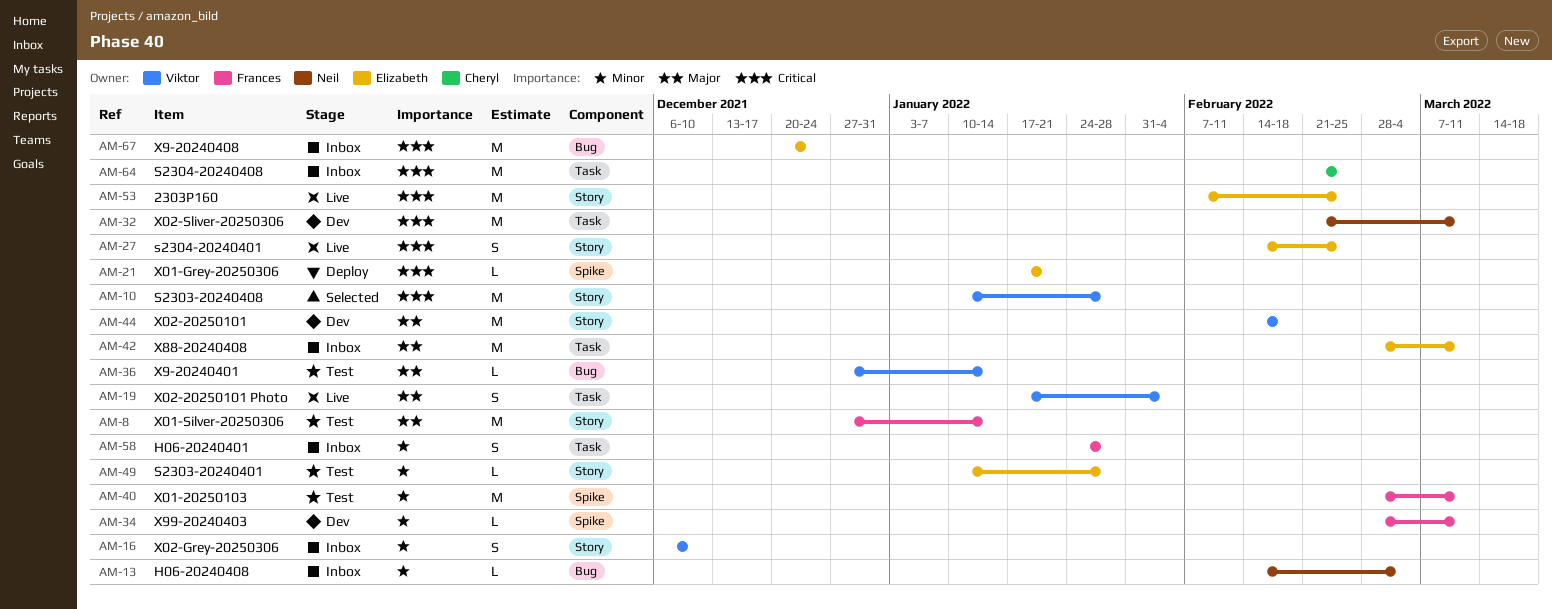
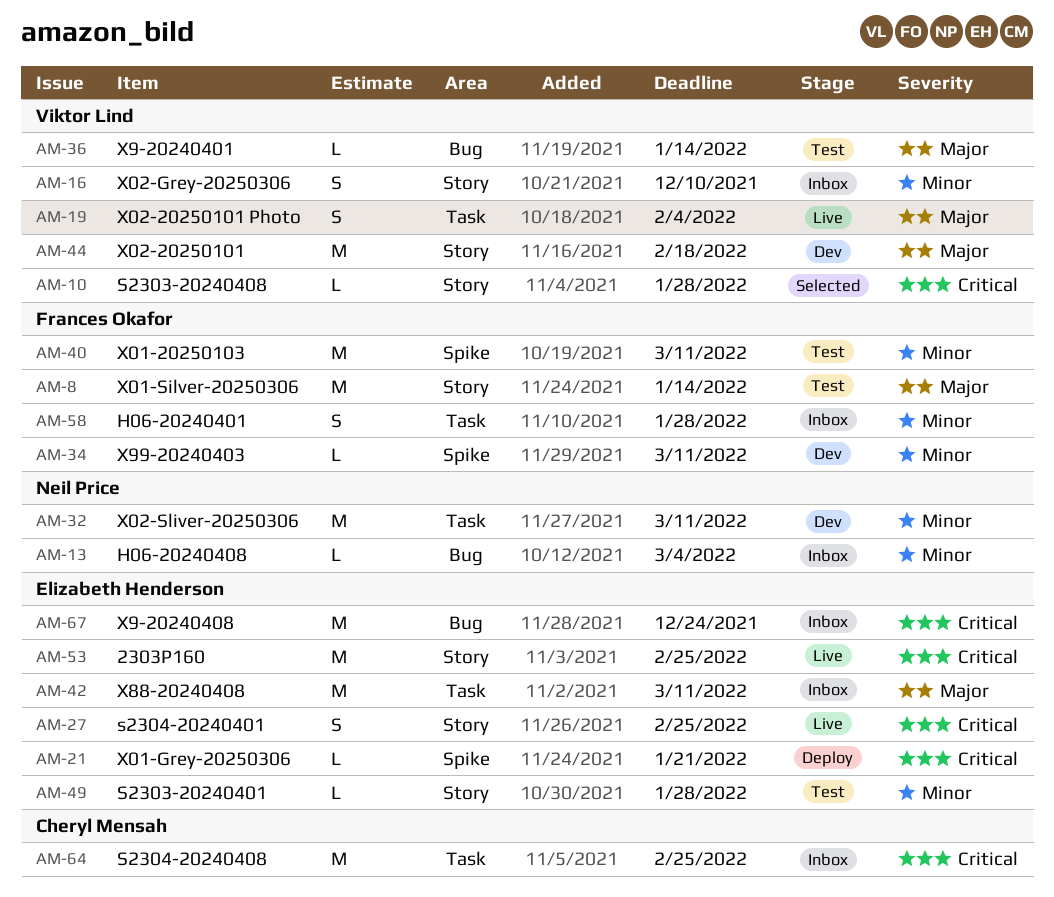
AM-10, estimate: M -> L
AM-32, priority: Critical -> Minor

